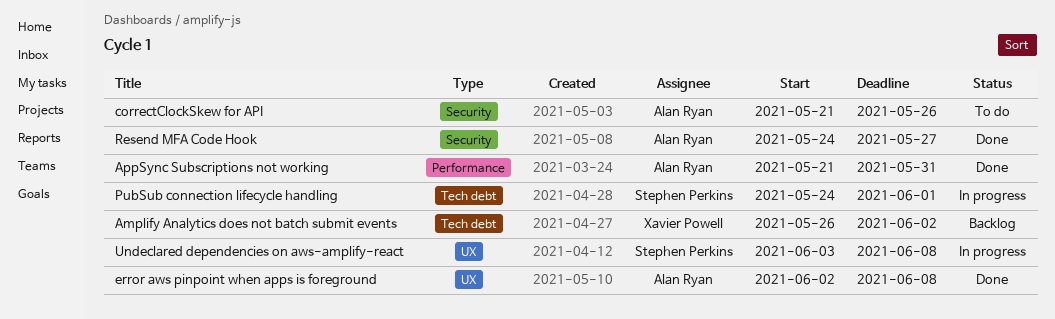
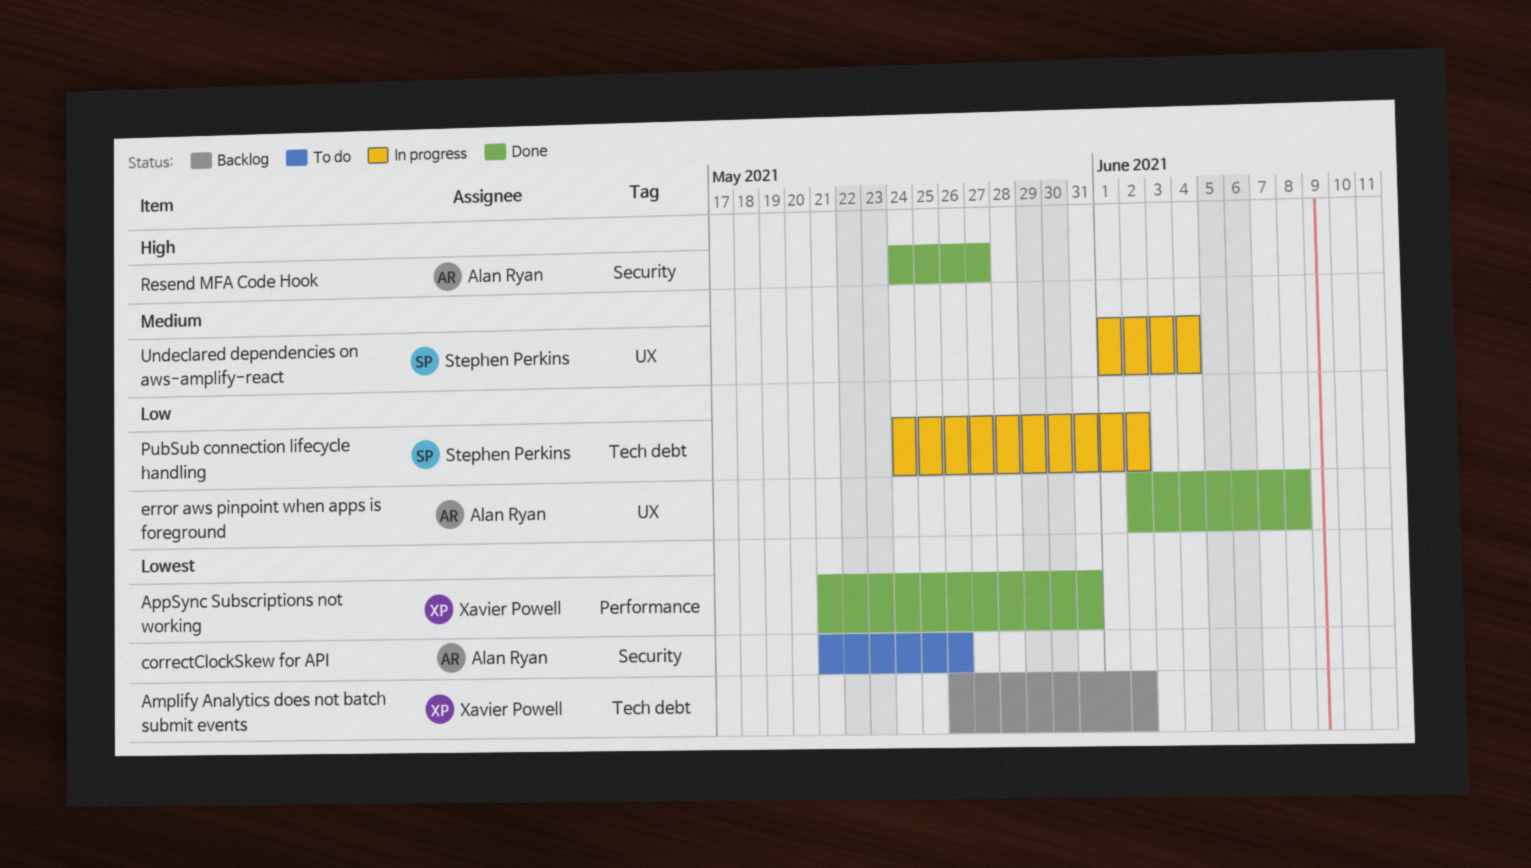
AppSync Subscriptions not working, owner: Alan Ryan -> Xavier Powell
PubSub connection lifecycle handling, due: Jun 1 -> Jun 2
Undeclared dependencies on aws-amplify-react, start: Jun 3 -> Jun 1
Undeclared dependencies on aws-amplify-react, due: Jun 8 -> Jun 4

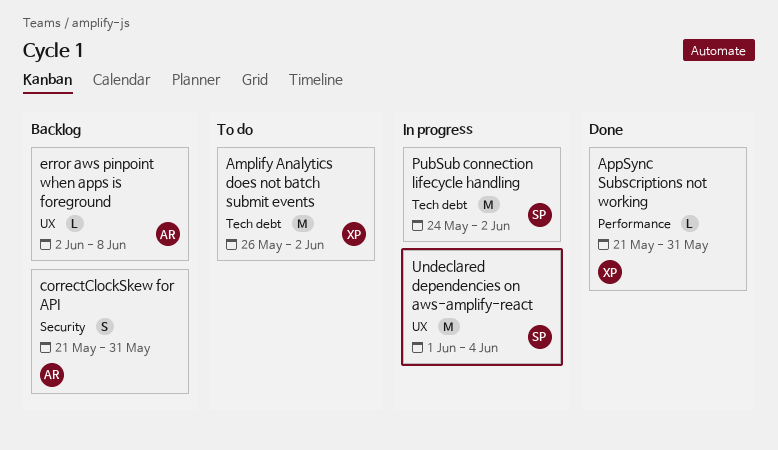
Amplify Analytics does not batch submit events, status: Backlog -> To do
correctClockSkew for API, status: To do -> Backlog
correctClockSkew for API, due: May 26 -> May 31
error aws pinpoint when apps is foreground, status: Done -> Backlog
Resend MFA Code Hook: present -> none

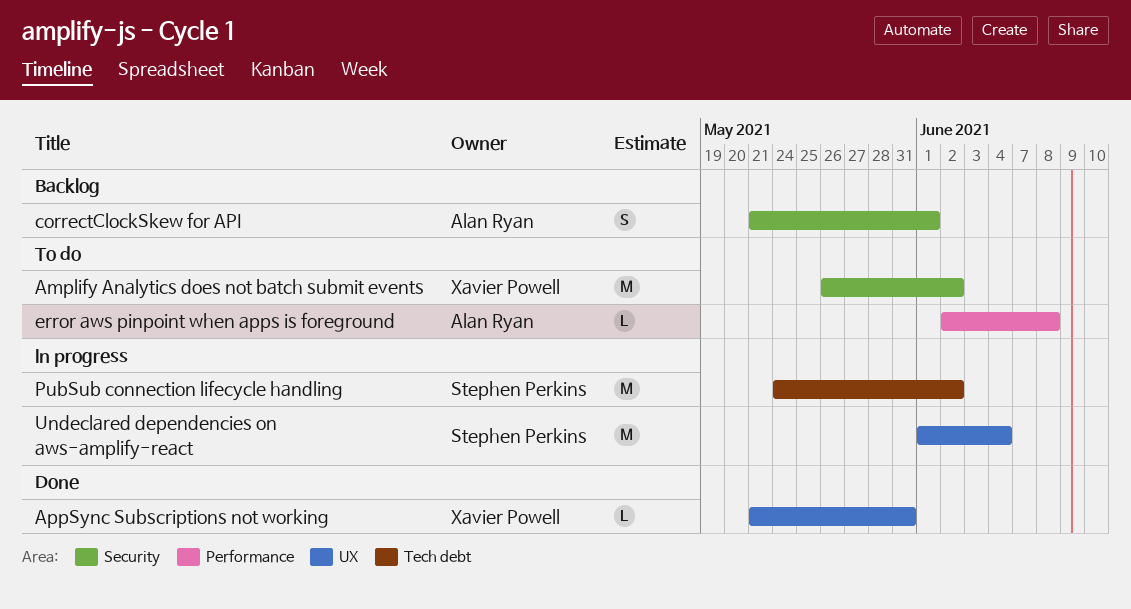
Amplify Analytics does not batch submit events, label: Tech debt -> Security
AppSync Subscriptions not working, label: Performance -> UX
correctClockSkew for API, due: May 31 -> Jun 1
error aws pinpoint when apps is foreground, status: Backlog -> To do
error aws pinpoint when apps is foreground, label: UX -> Performance

